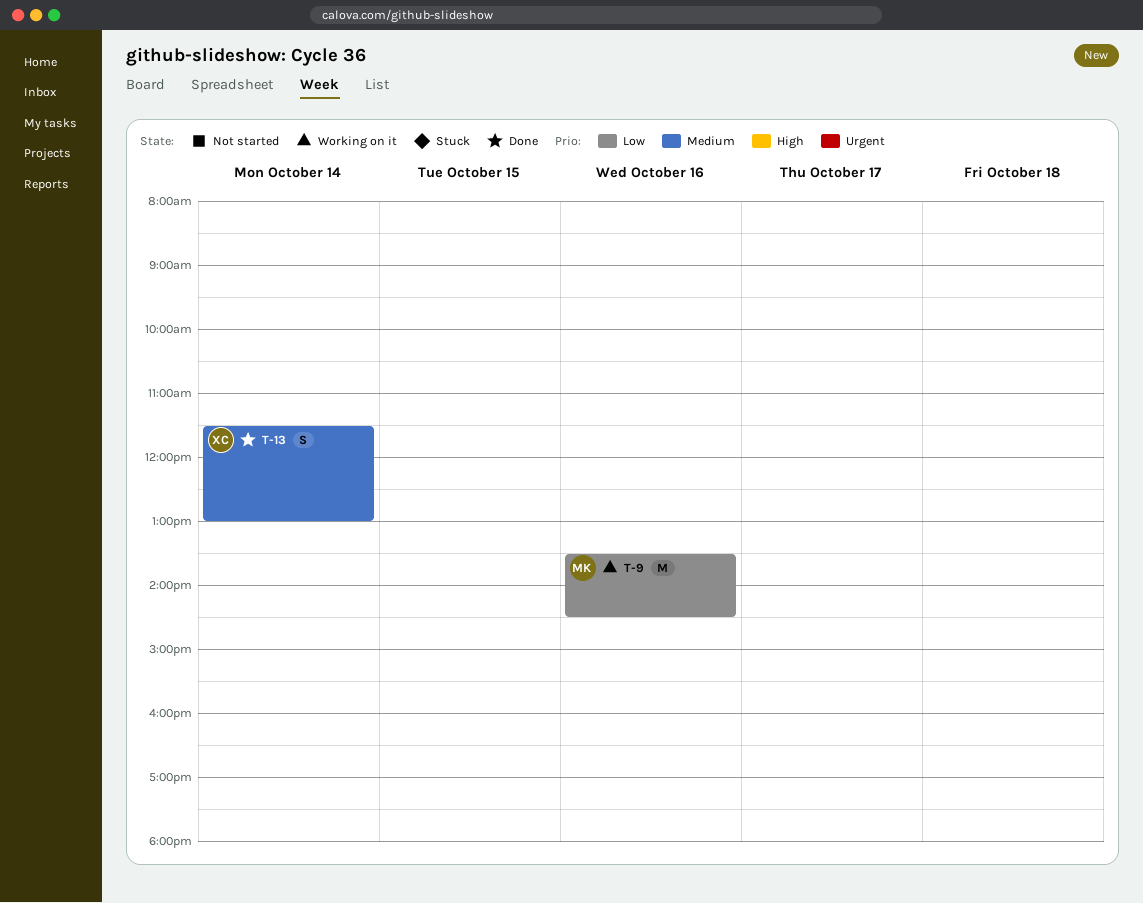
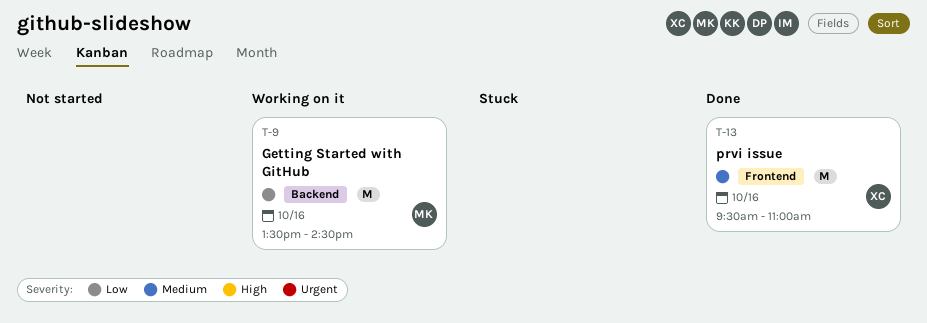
T-13, estimate: S -> M
T-13, day: Oct 14 -> Oct 16
T-13, begins: 11:30 -> 09:30
T-13, ends: 13:00 -> 11:00

